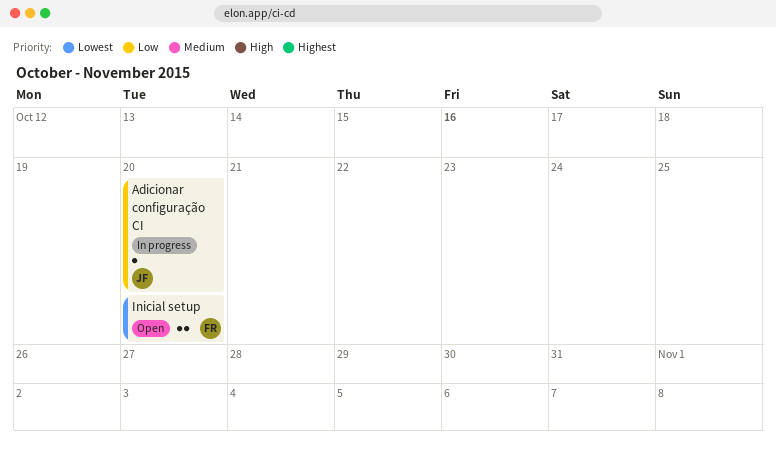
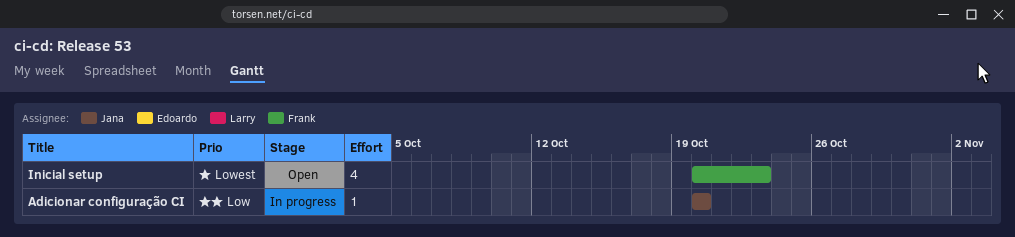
Inicial setup, estimate: 2 -> 4
Inicial setup, due: Oct 20 -> Oct 23

